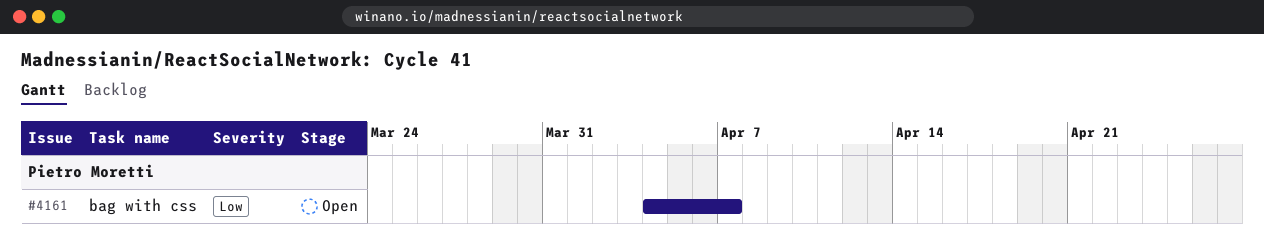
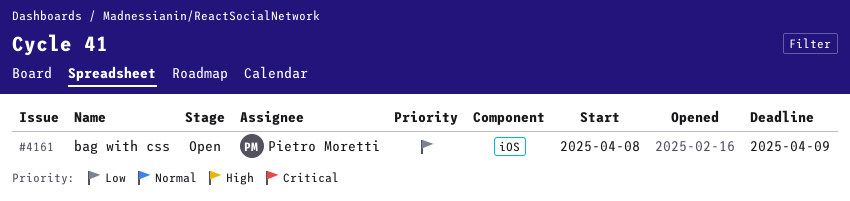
#4161, start: Apr 4 -> Apr 8
#4161, due: Apr 7 -> Apr 9

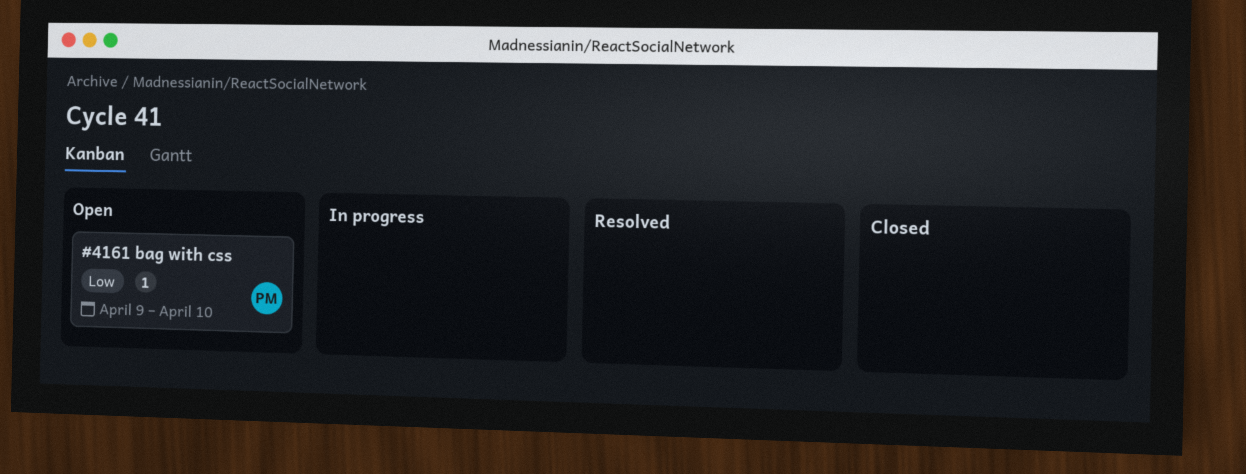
#4161, start: Apr 8 -> Apr 9
#4161, due: Apr 9 -> Apr 10

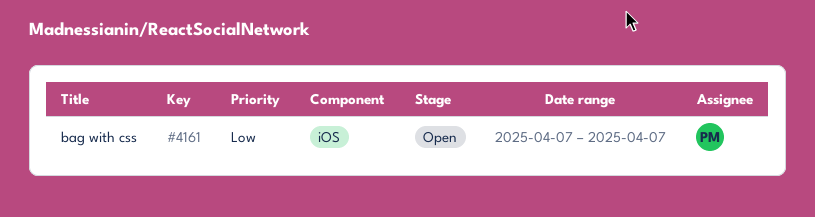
#4161, start: Apr 9 -> Apr 7
#4161, due: Apr 10 -> Apr 7

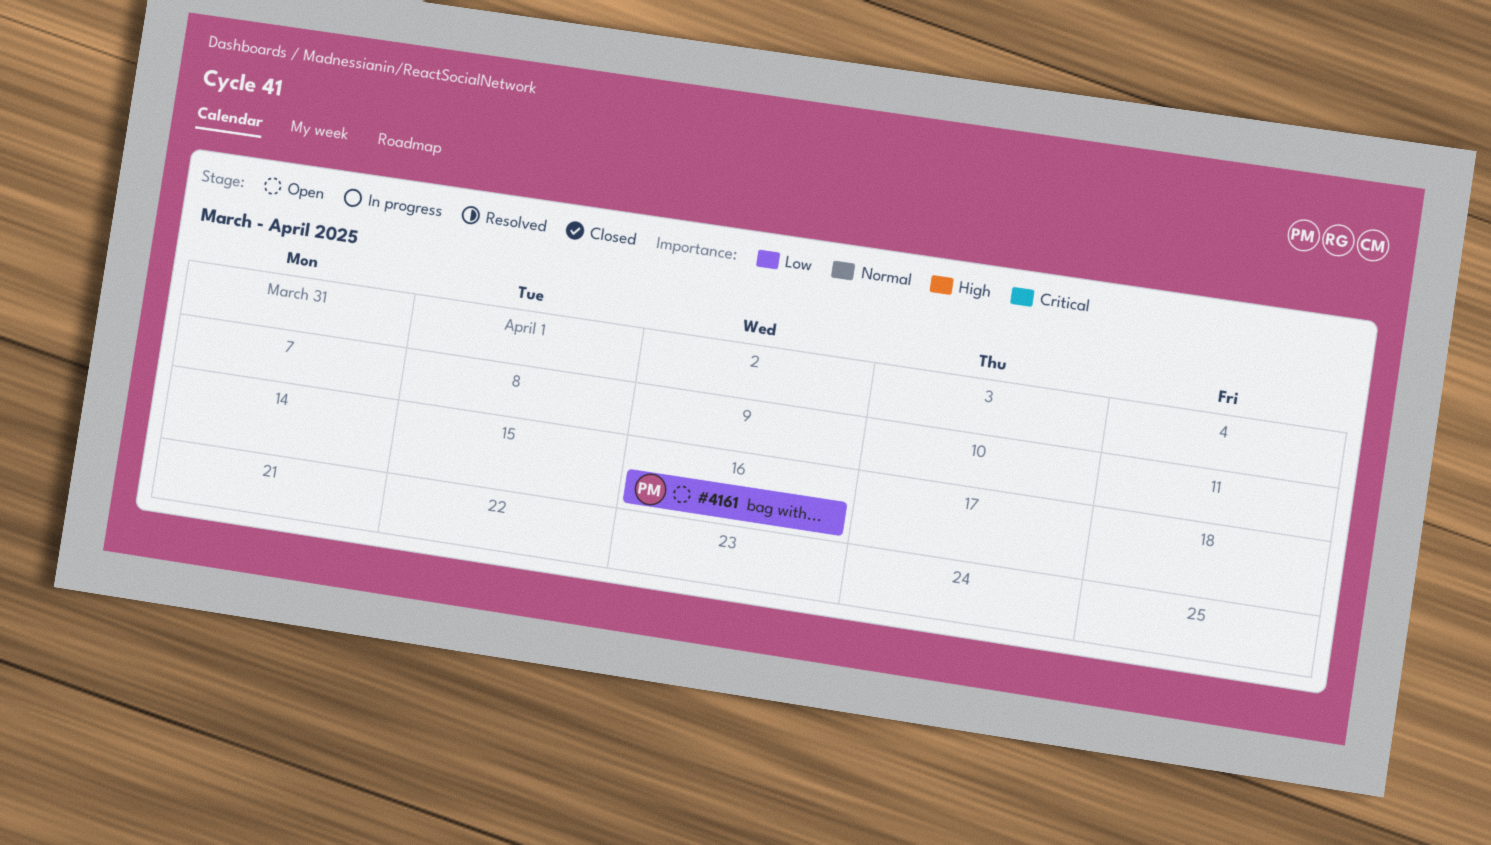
#4161, start: Apr 7 -> Apr 16
#4161, due: Apr 7 -> Apr 16

